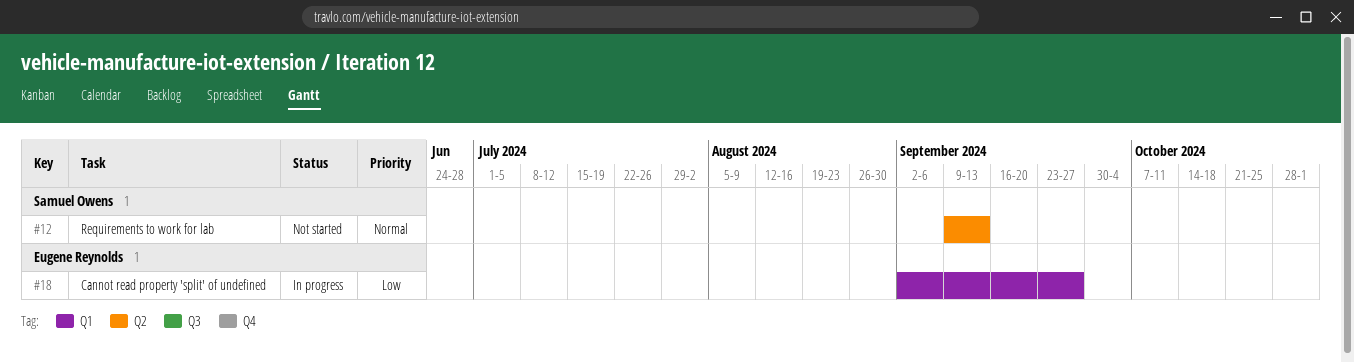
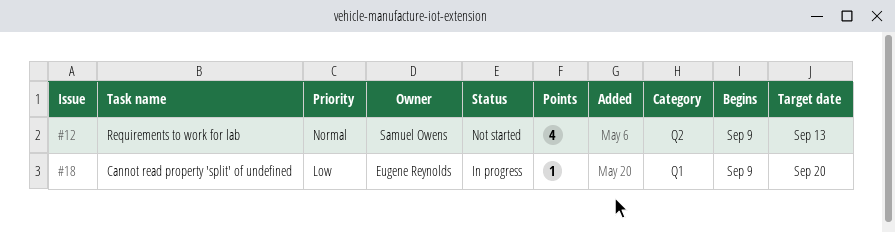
#18, start: Sep 2 -> Sep 9
#18, due: Sep 27 -> Sep 20

